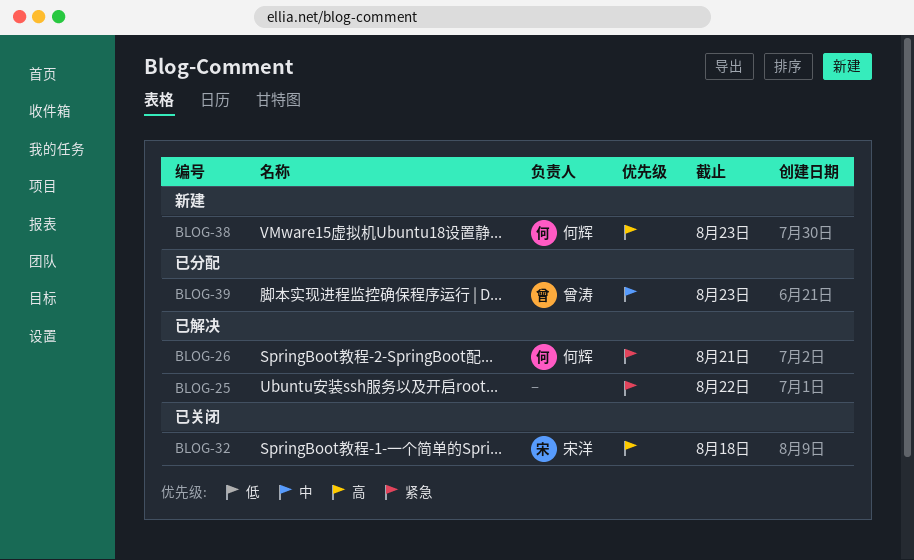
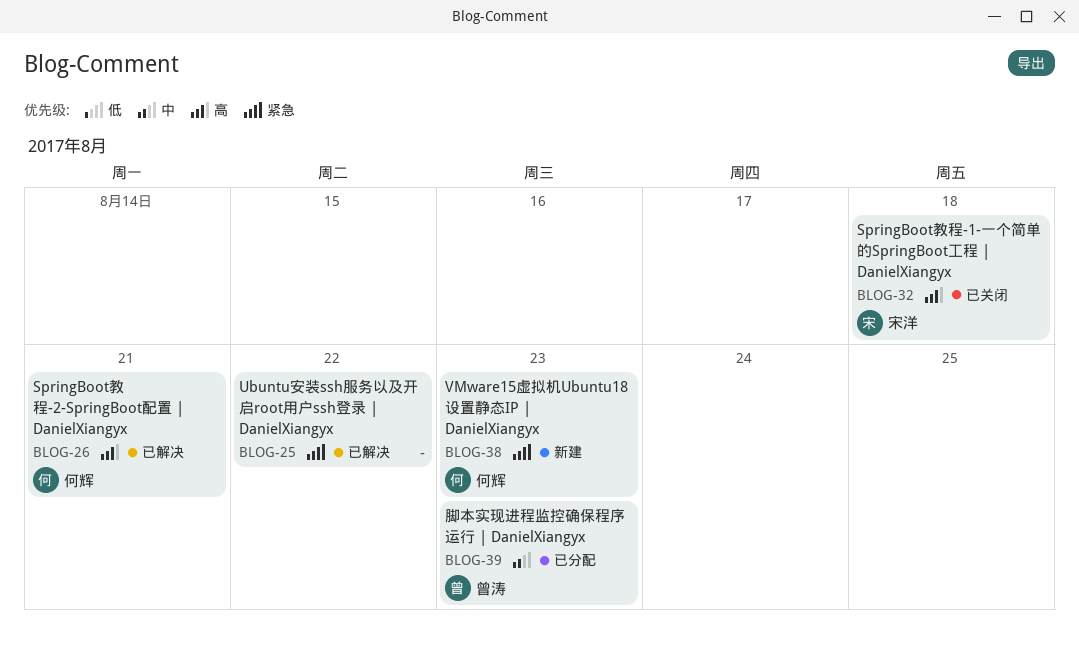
BLOG-26, priority: 紧急 -> 高
BLOG-38, priority: 高 -> 紧急

